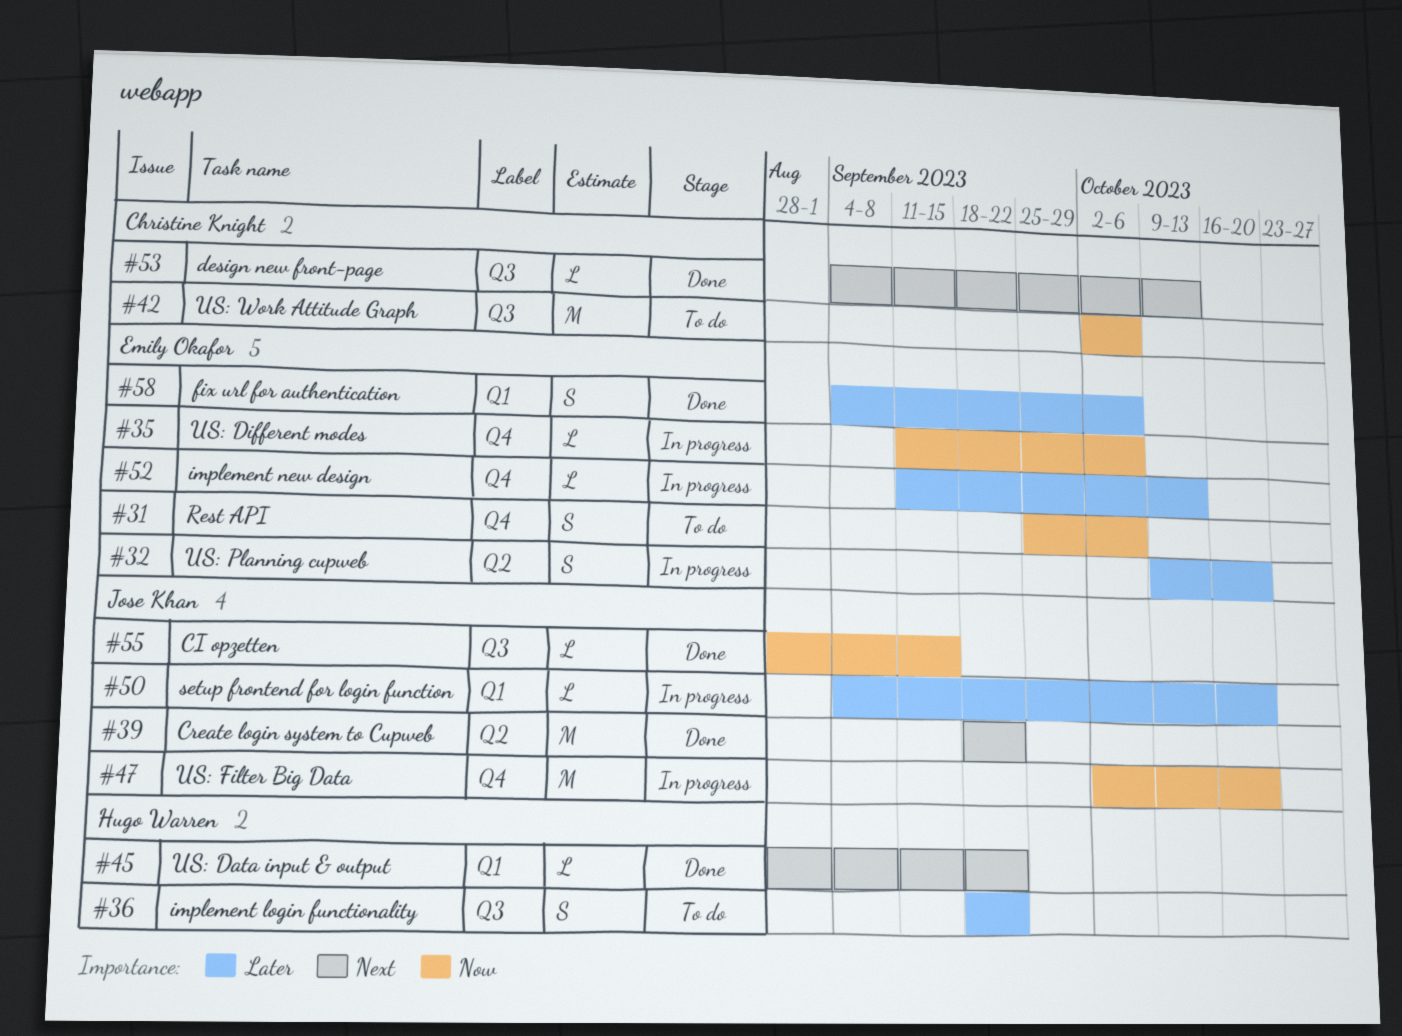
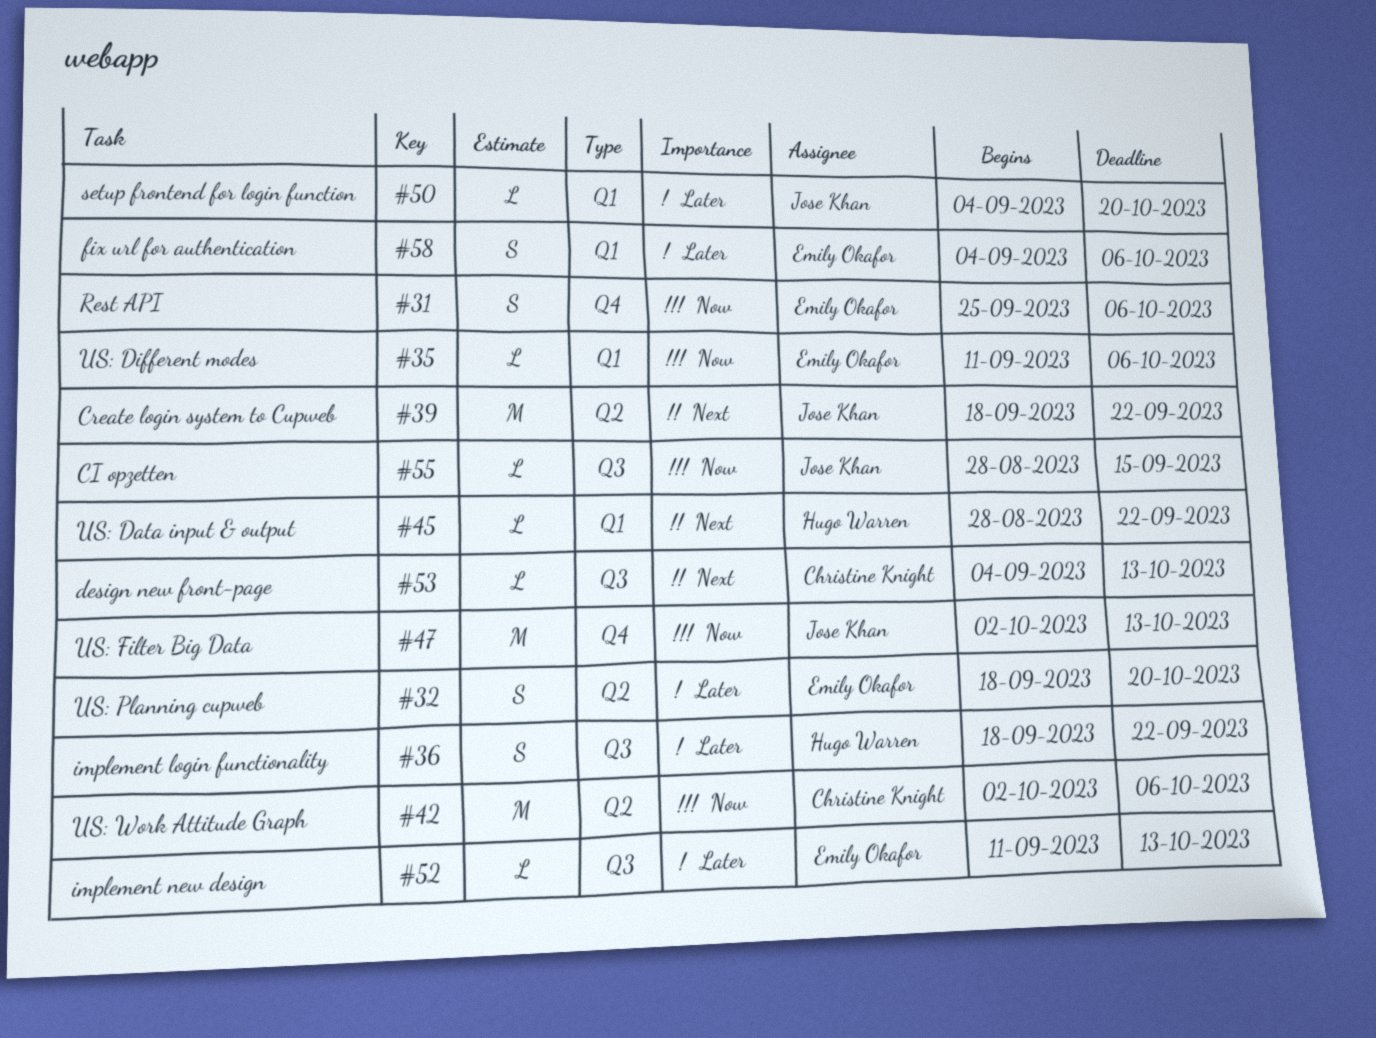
#32, start: Oct 9 -> Sep 18
#35, label: Q4 -> Q1
#42, label: Q3 -> Q2
#47, due: Oct 20 -> Oct 13
#52, label: Q4 -> Q3

